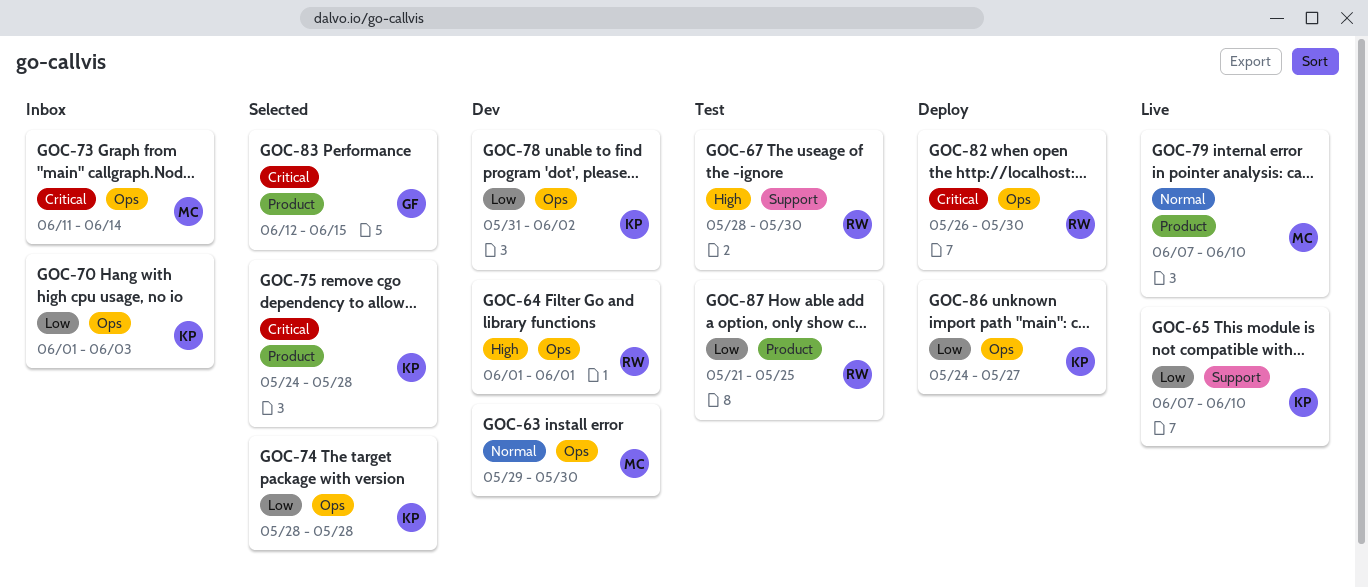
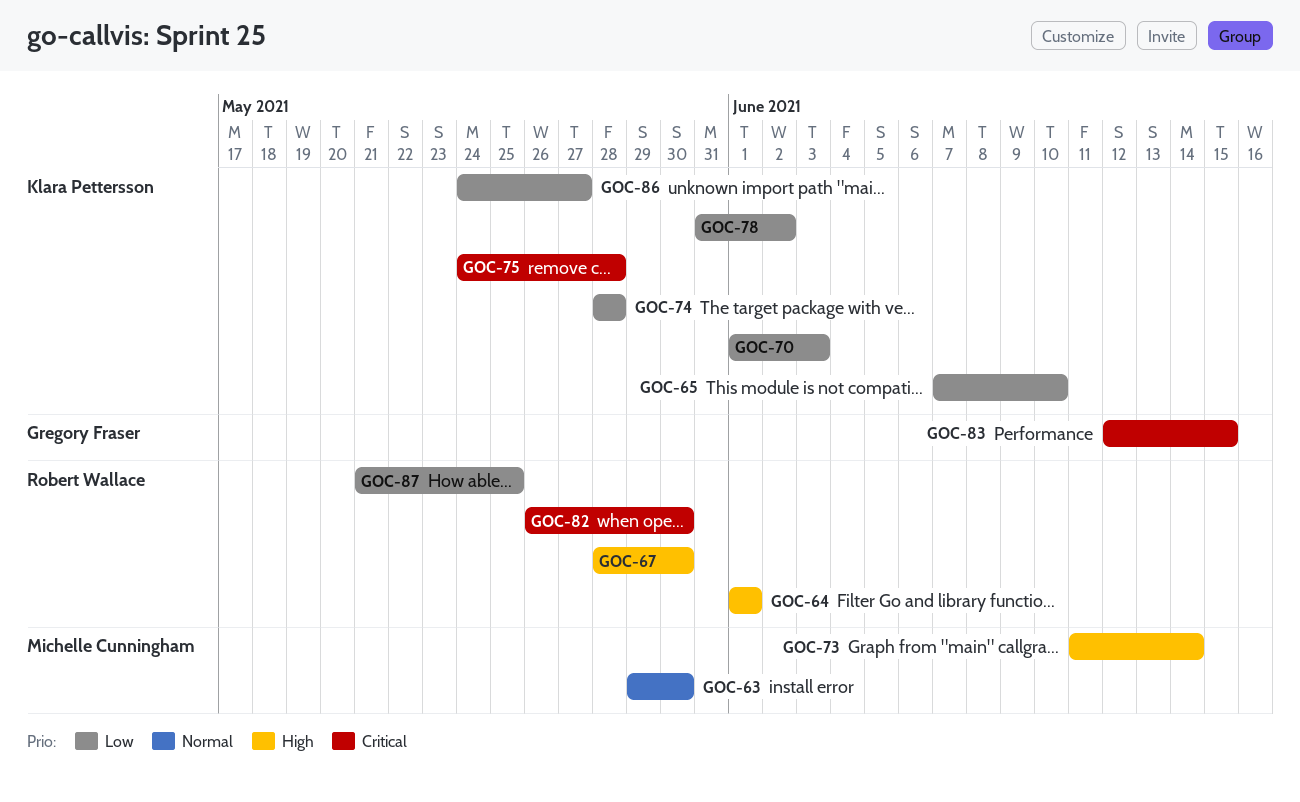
GOC-73, priority: Critical -> High
GOC-79: present -> none

